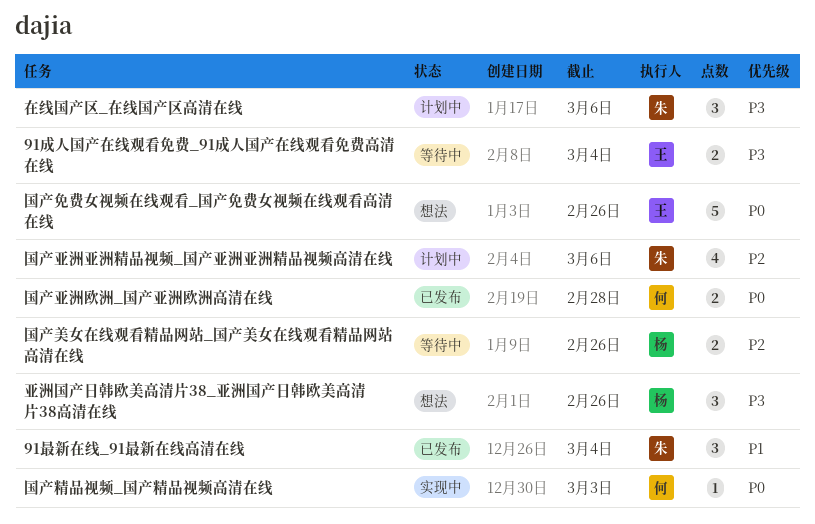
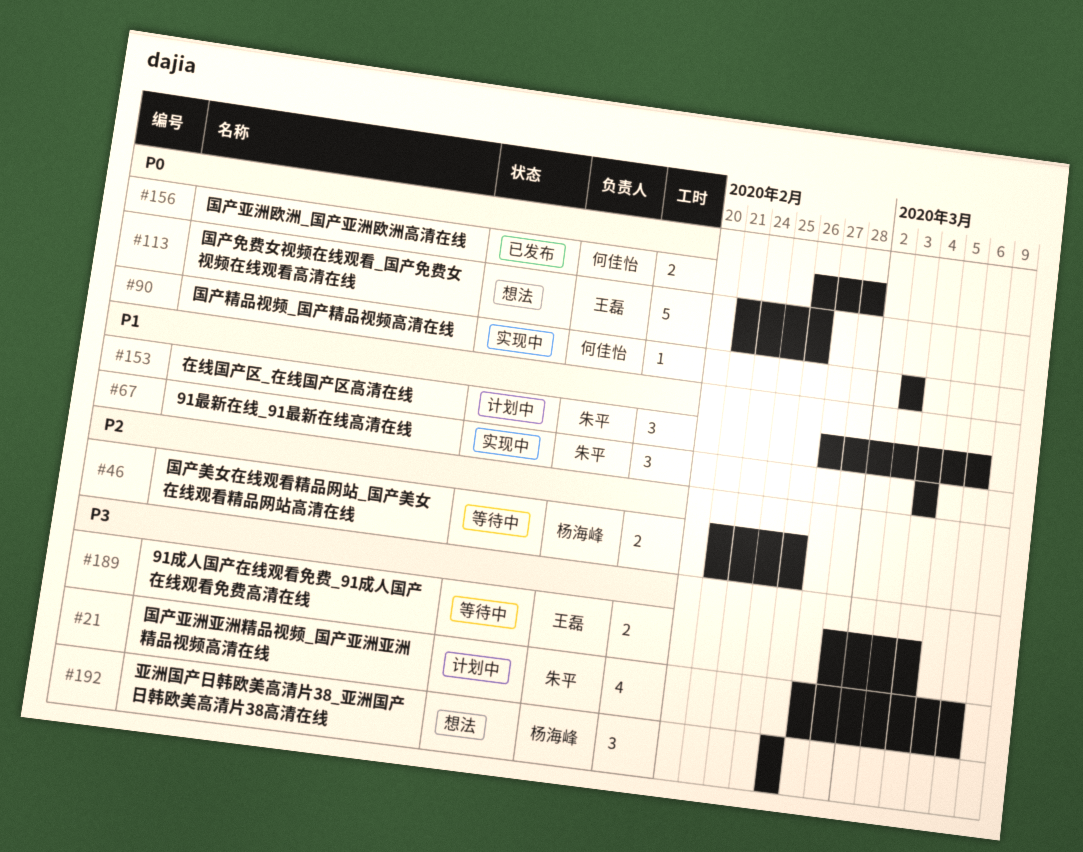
91最新在线_91最新在线高清在线, status: 已发布 -> 实现中
国产亚洲亚洲精品视频_国产亚洲亚洲精品视频高清在线, priority: P2 -> P3
在线国产区_在线国产区高清在线, priority: P3 -> P1

